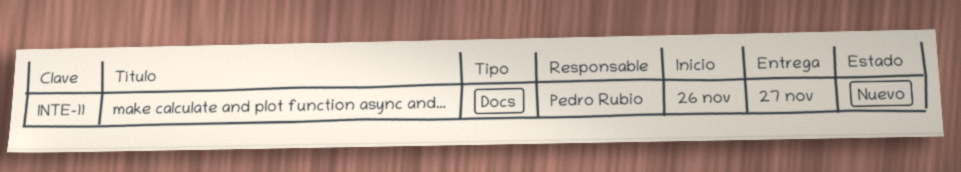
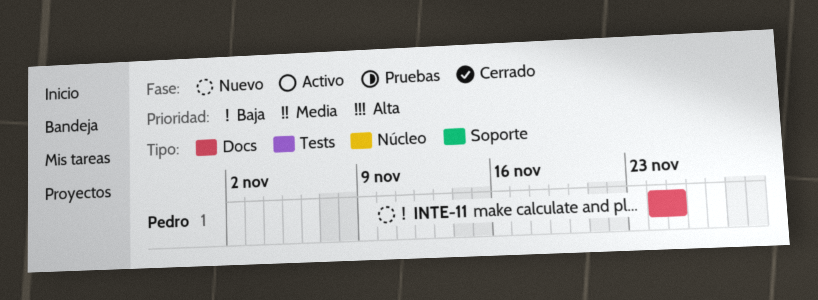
INTE-11, start: Nov 26 -> Nov 24
INTE-11, due: Nov 27 -> Nov 25

